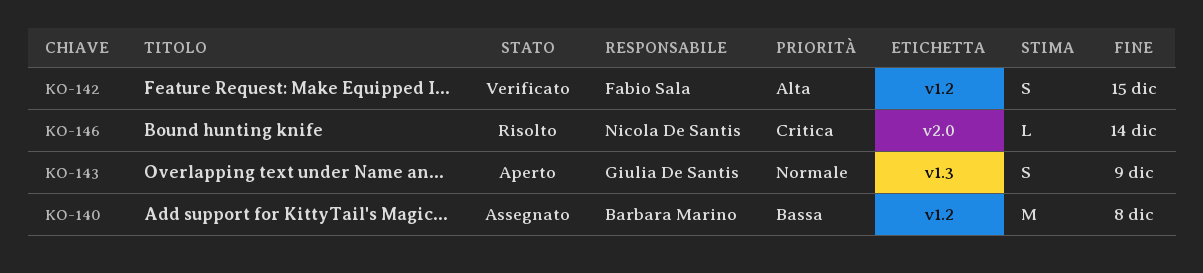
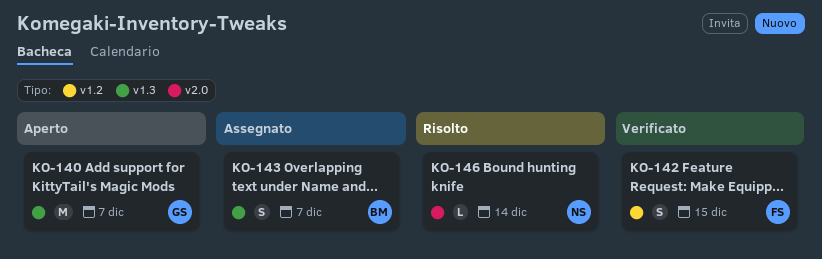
KO-140, status: Assegnato -> Aperto
KO-140, owner: Barbara Marino -> Giulia De Santis
KO-140, label: v1.2 -> v1.3
KO-140, due: Dec 8 -> Dec 7
KO-143, status: Aperto -> Assegnato
KO-143, owner: Giulia De Santis -> Barbara Marino
KO-143, due: Dec 9 -> Dec 7

